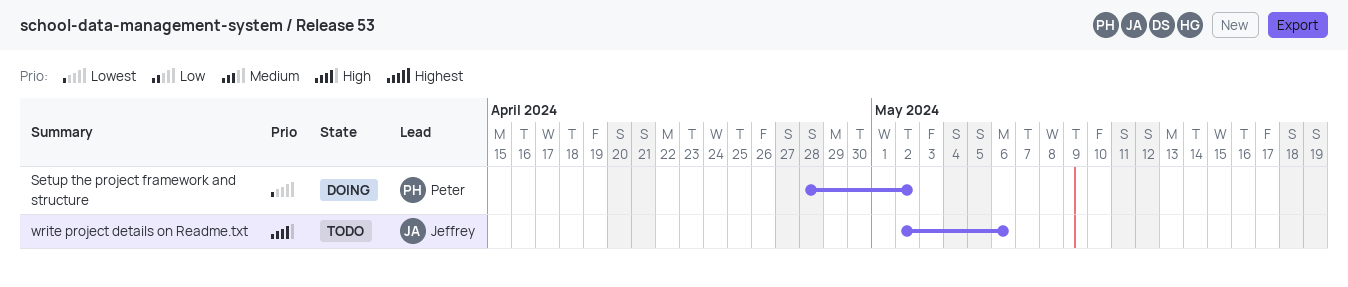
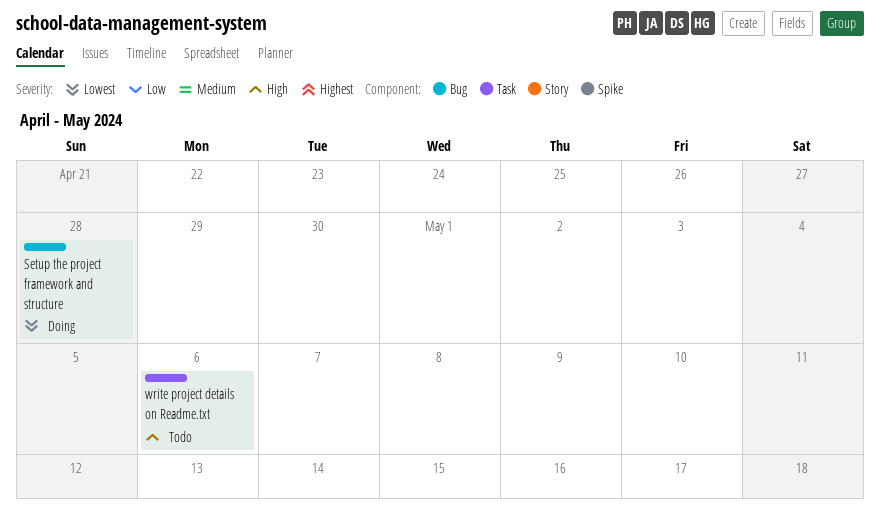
Setup the project framework and structure, due: May 2 -> Apr 28

